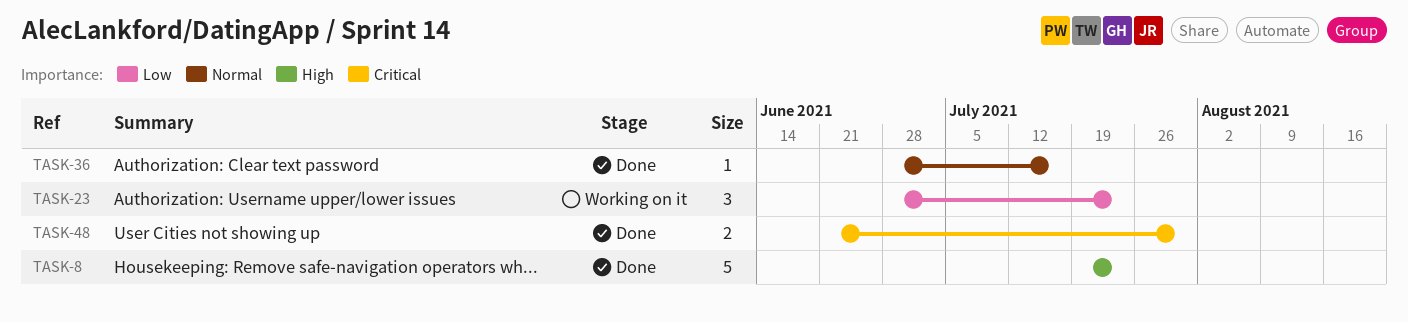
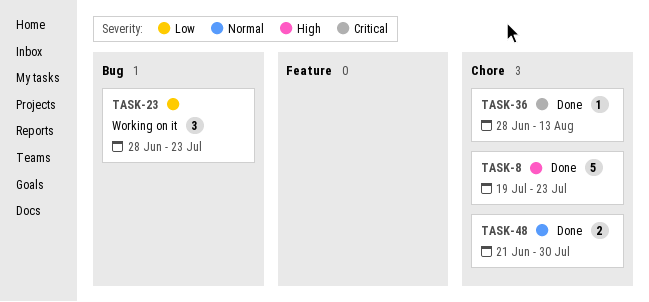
TASK-36, priority: Normal -> Critical
TASK-36, due: Jul 16 -> Aug 13
TASK-48, priority: Critical -> Normal

